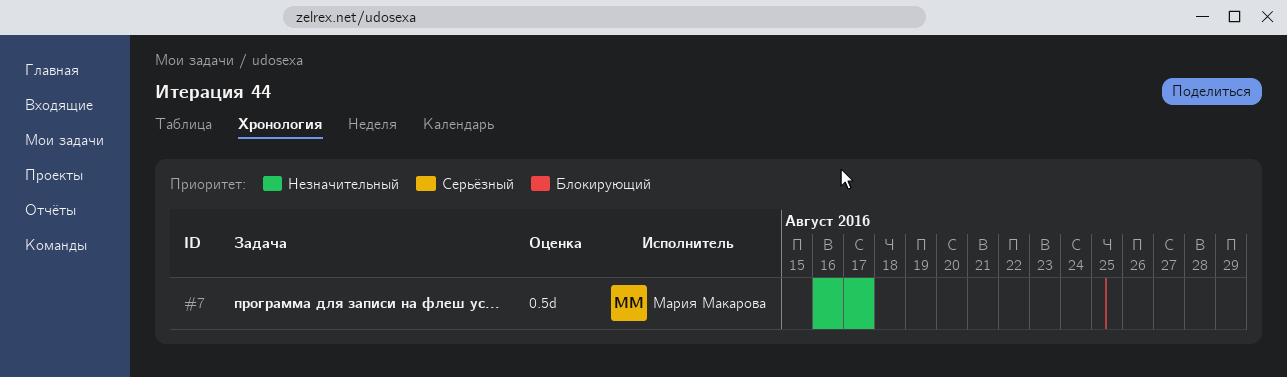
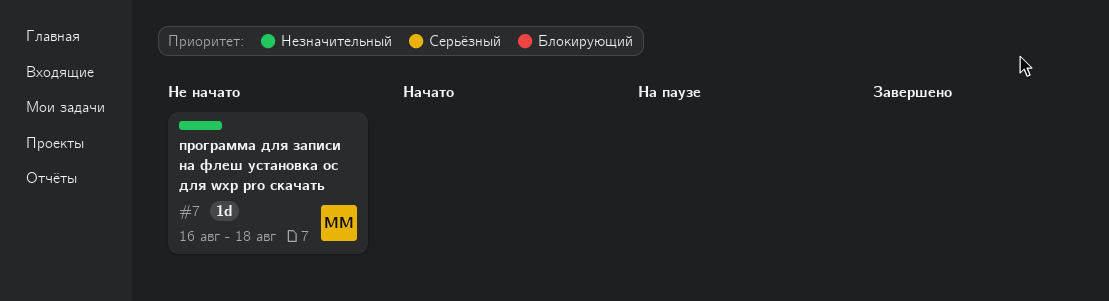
#7, estimate: 0.5d -> 1d
#7, due: Aug 17 -> Aug 18

